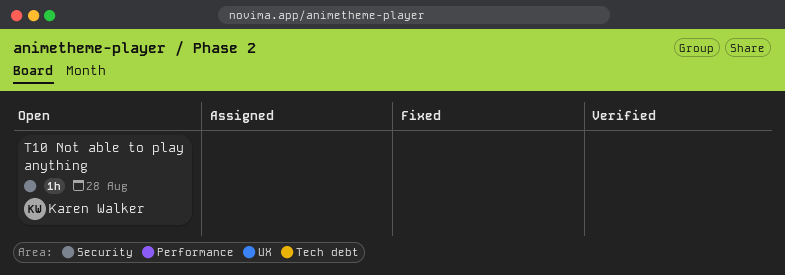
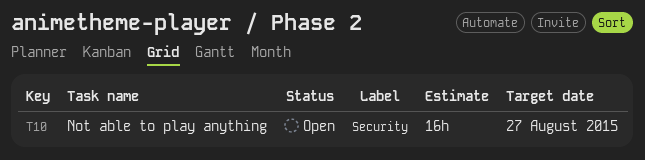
T10, estimate: 1h -> 16h
T10, due: Aug 28 -> Aug 27

